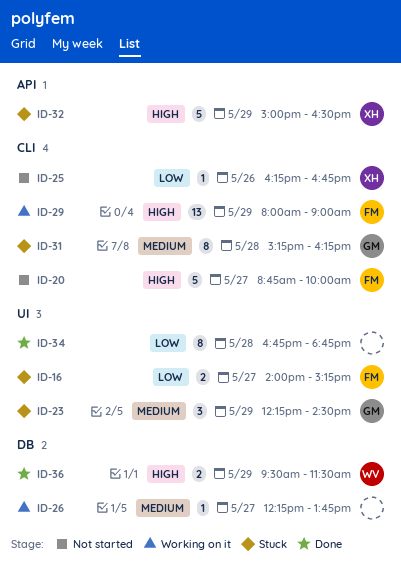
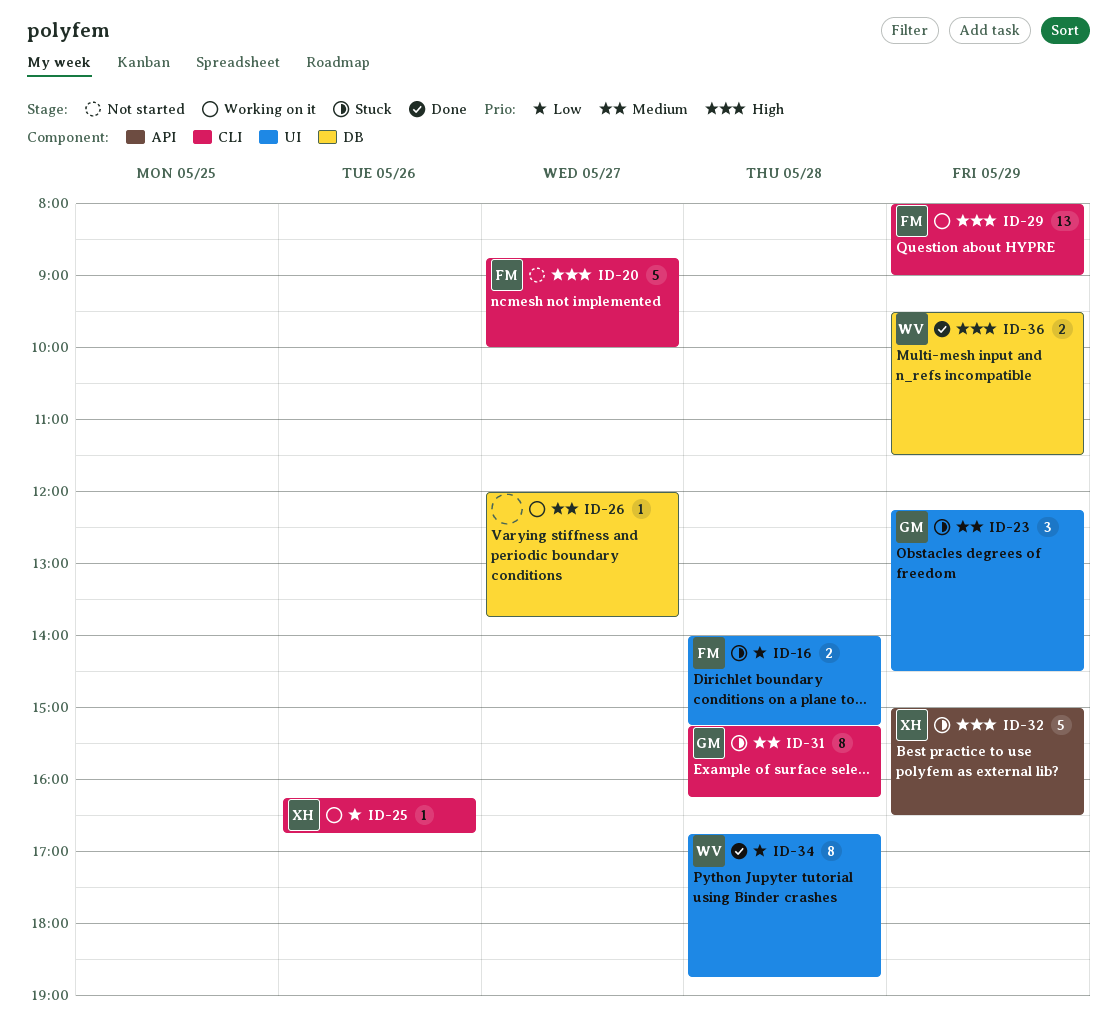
ID-16, day: May 27 -> May 28
ID-25, status: Not started -> Working on it
ID-26, begins: 12:15 -> 12:00
ID-34, owner: none -> WV

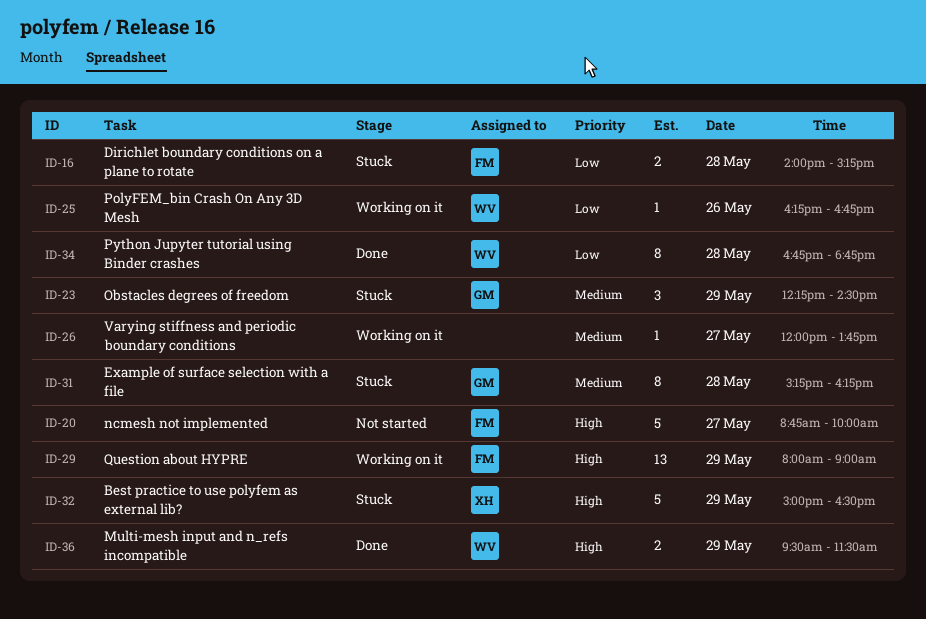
ID-25, owner: XH -> WV

